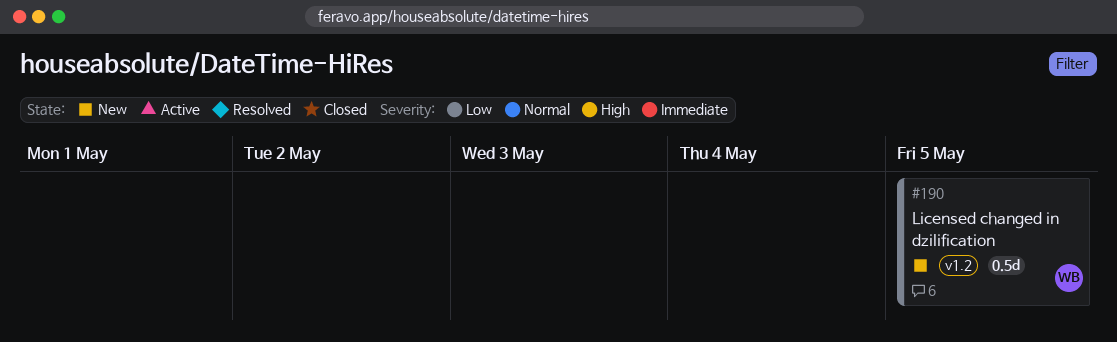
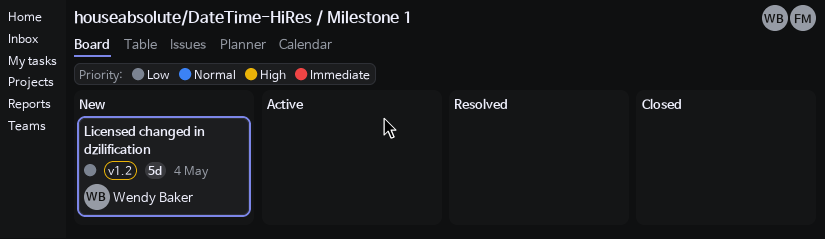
Licensed changed in dzilification, estimate: 0.5d -> 5d
Licensed changed in dzilification, due: May 5 -> May 4

